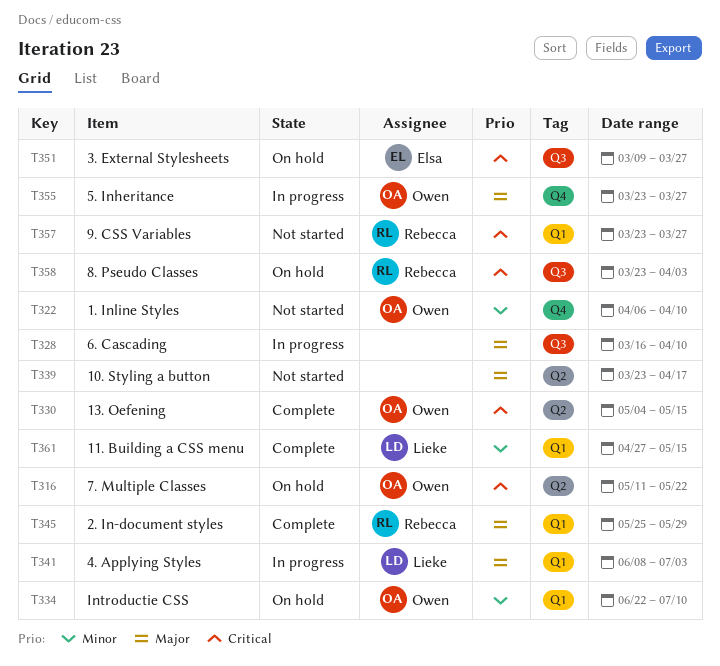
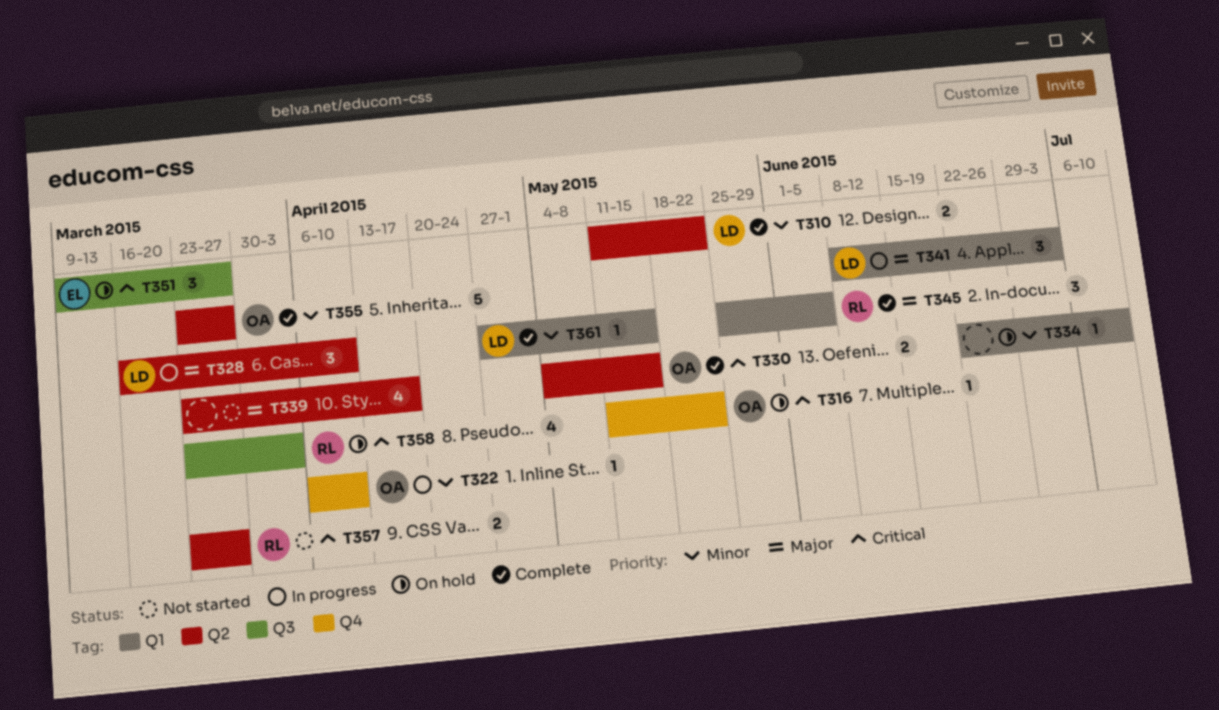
T310: none -> present
T316, label: Q2 -> Q4
T322, status: Not started -> In progress
T328, owner: none -> Lieke
T328, label: Q3 -> Q2
T334, owner: Owen -> none
T345, due: May 29 -> Jun 5
T355, status: In progress -> Complete
T355, priority: Major -> Minor
T355, label: Q4 -> Q2
T357, label: Q1 -> Q2

